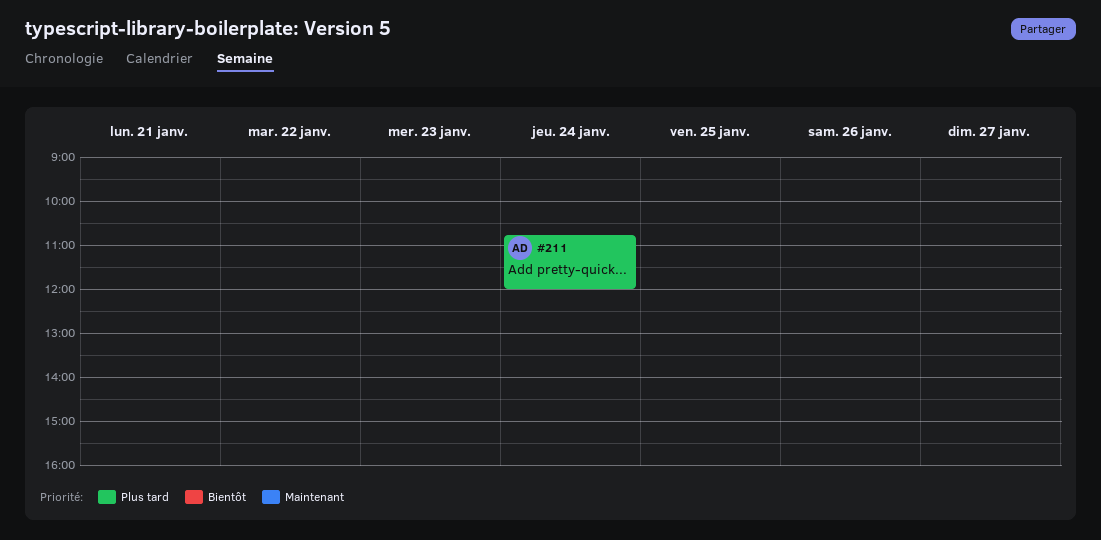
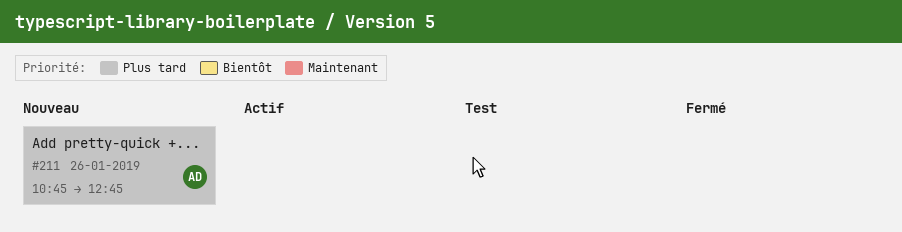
#211, day: Jan 24 -> Jan 26
#211, ends: 12:00 -> 12:45

